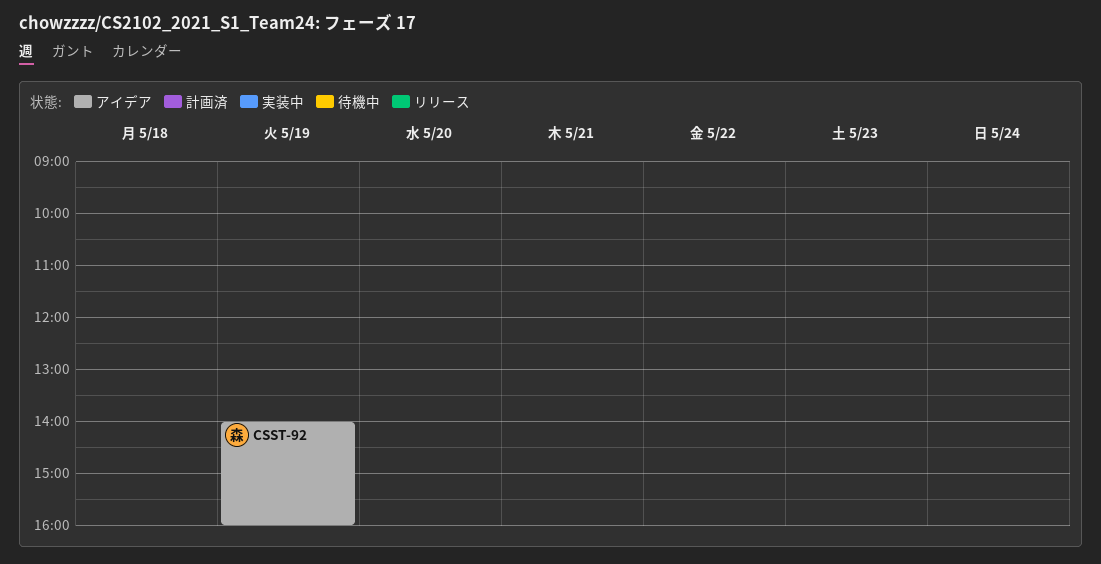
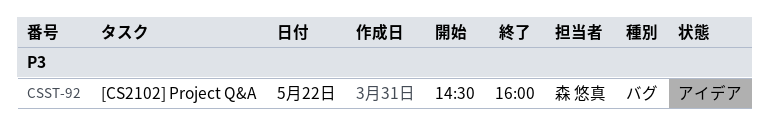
CSST-92, day: May 19 -> May 22
CSST-92, begins: 14:00 -> 14:30

